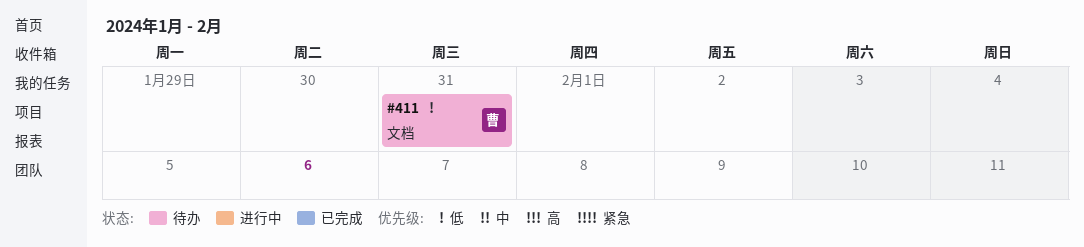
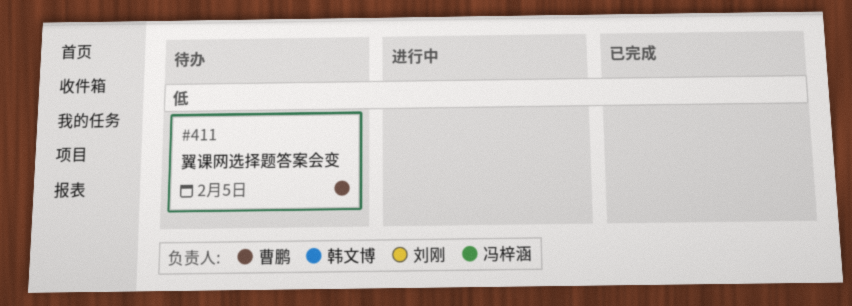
#411, due: Jan 31 -> Feb 5

